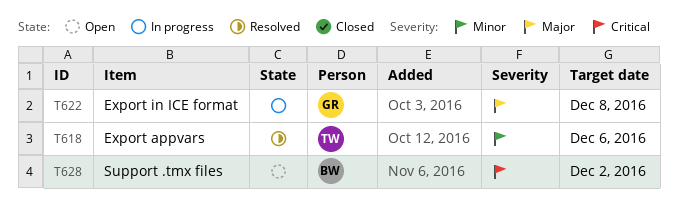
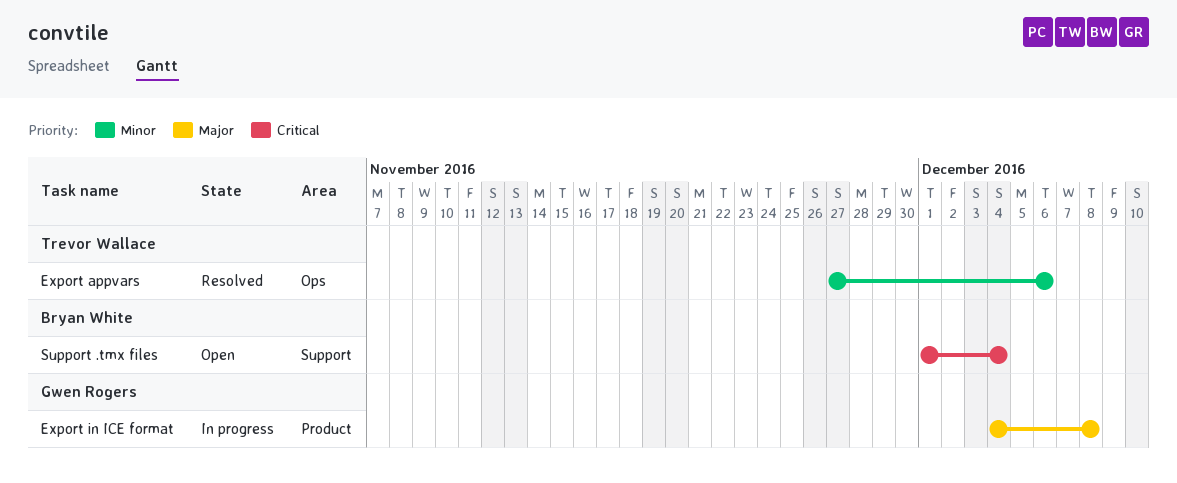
Support .tmx files, due: Dec 2 -> Dec 4

